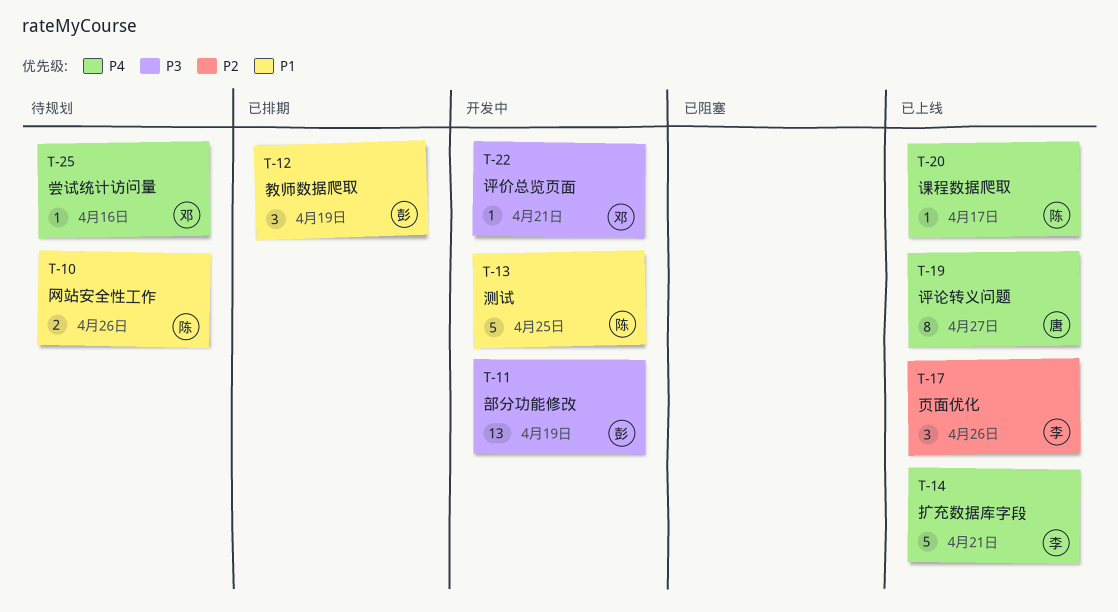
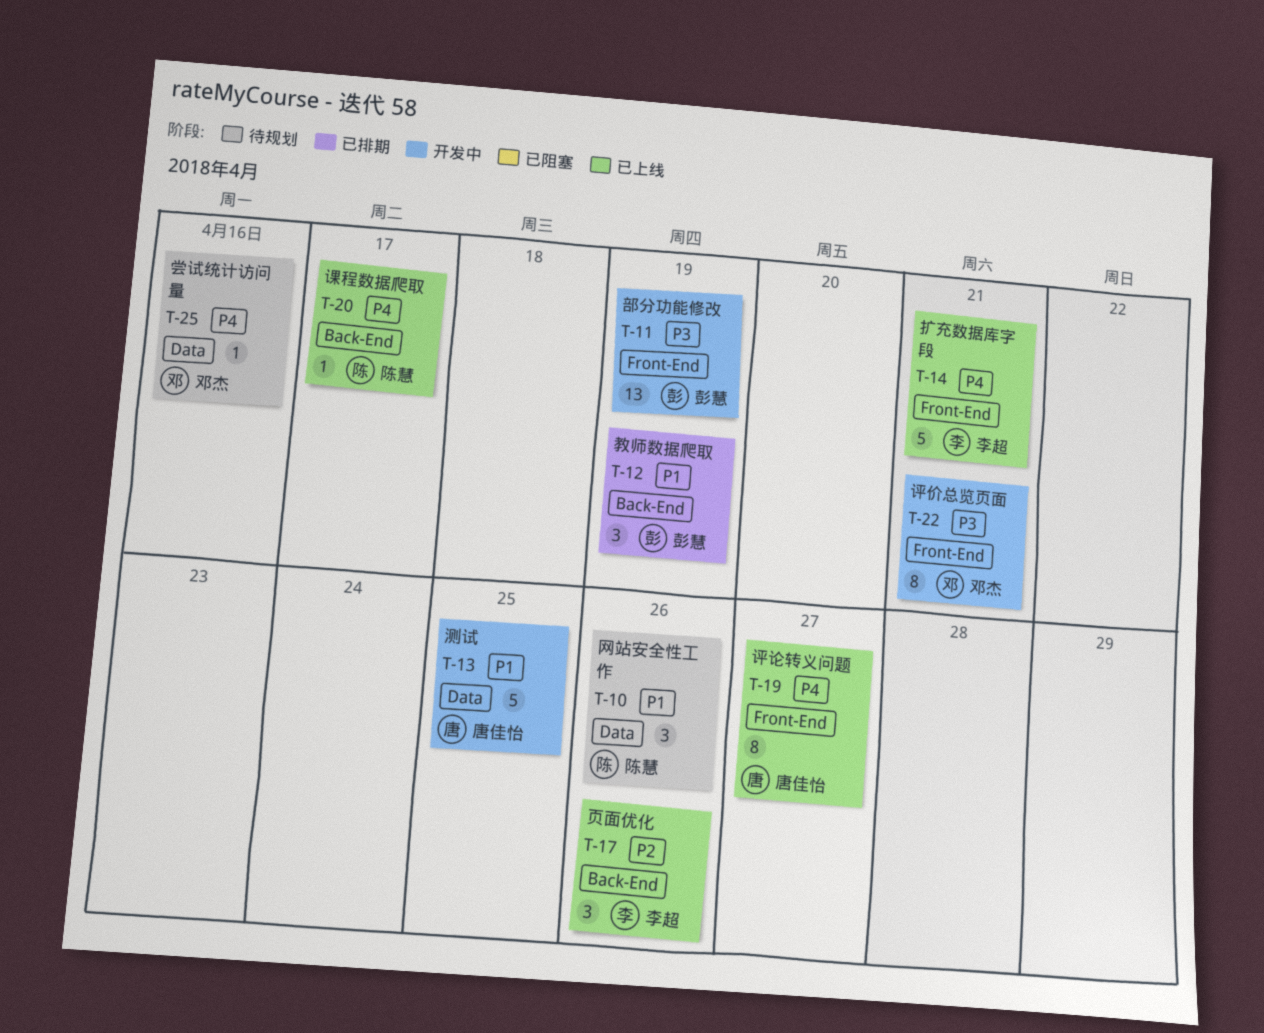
T-10, estimate: 2 -> 3
T-13, owner: 陈慧 -> 唐佳怡
T-22, estimate: 1 -> 8

